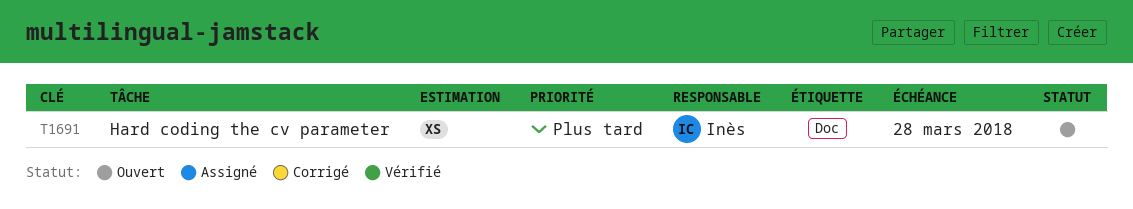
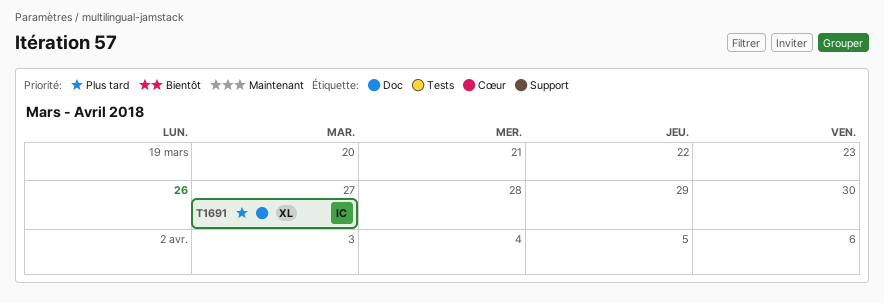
T1691, estimate: XS -> XL
T1691, due: Mar 28 -> Mar 27

